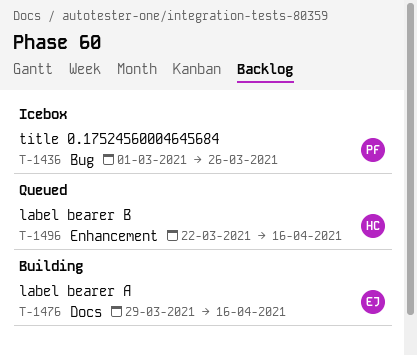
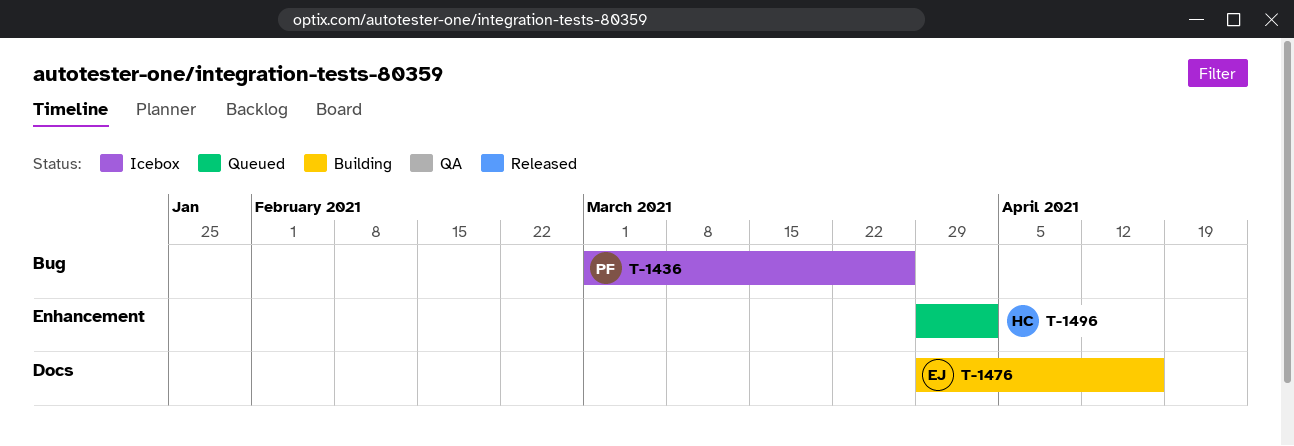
T-1496, start: Mar 22 -> Mar 29
T-1496, due: Apr 16 -> Apr 2

